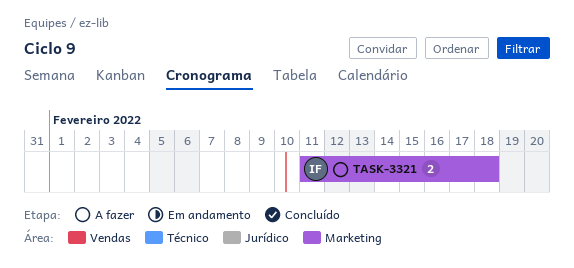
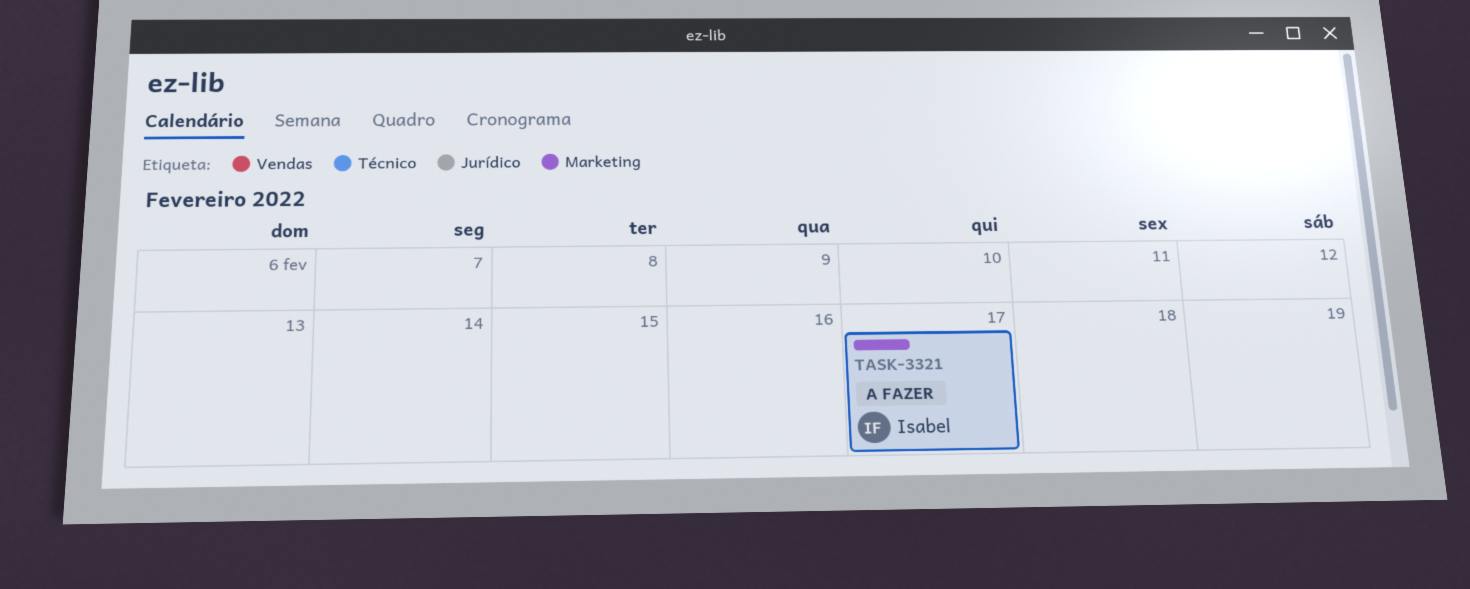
TASK-3321, due: Feb 18 -> Feb 17

